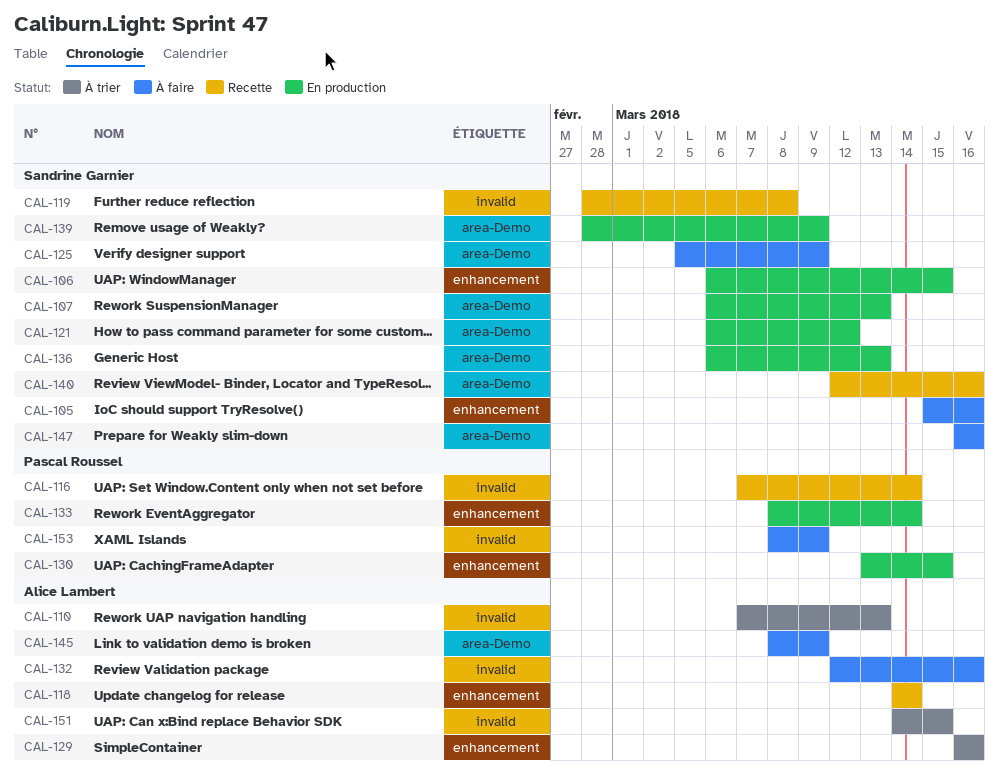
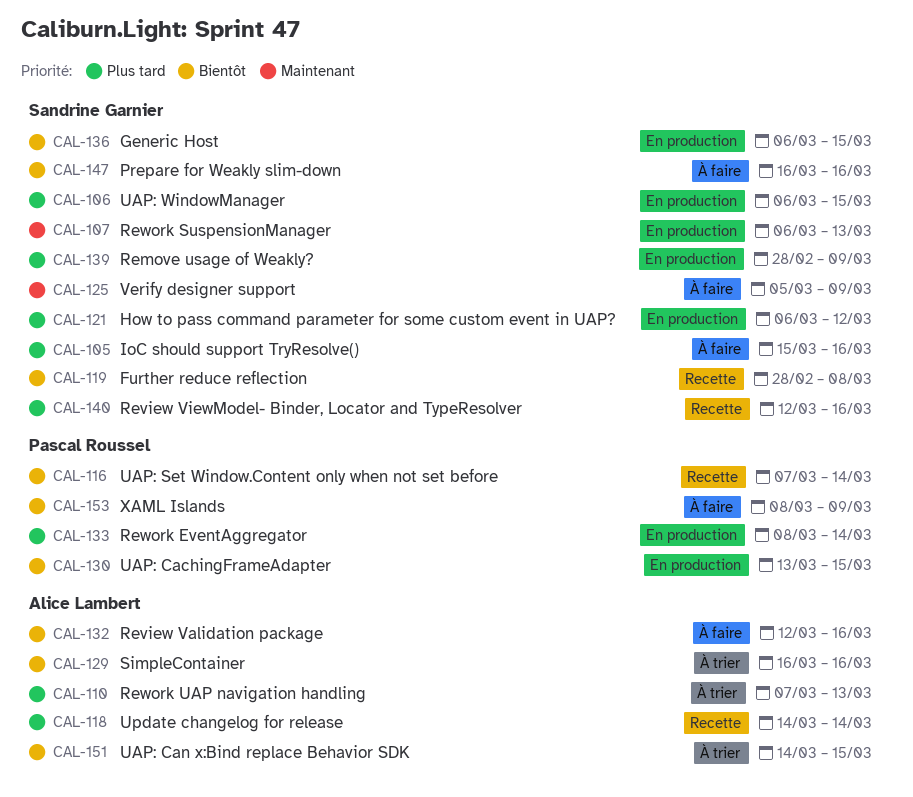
CAL-136, due: Mar 13 -> Mar 15
CAL-145: present -> none

